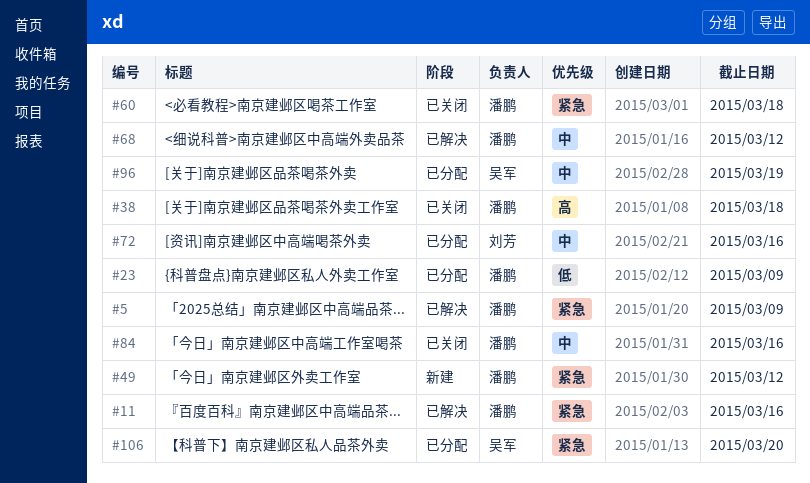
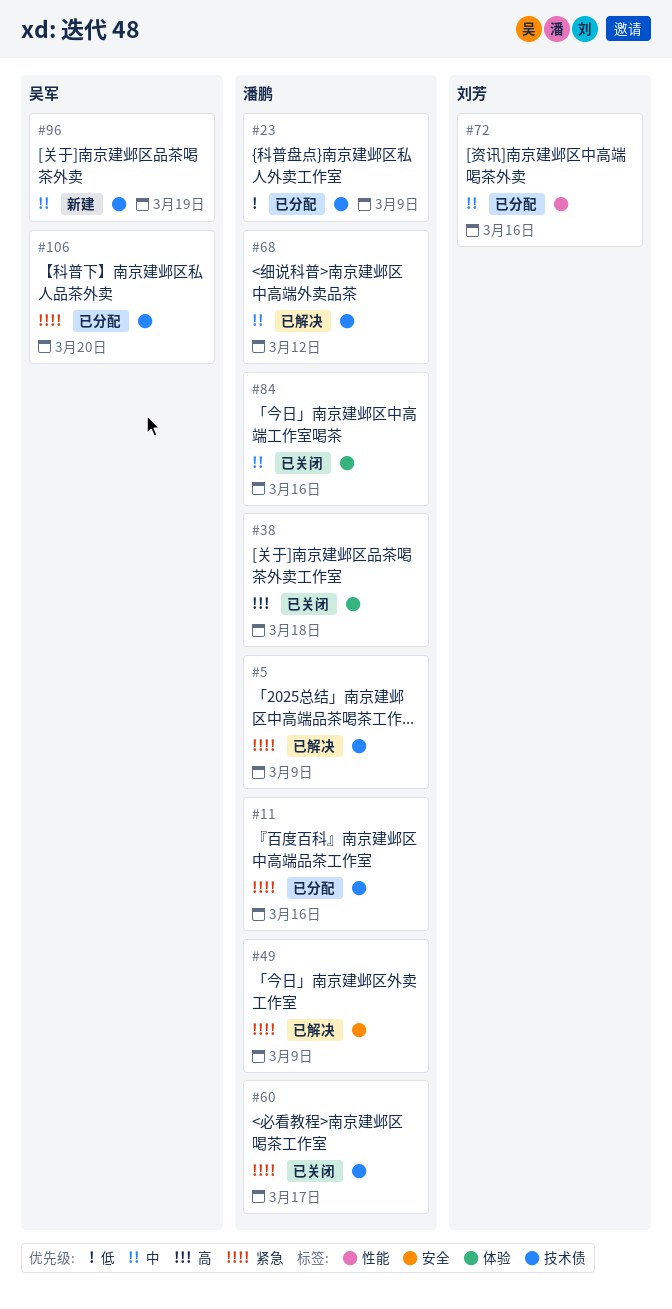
#11, status: 已解决 -> 已分配
#49, status: 新建 -> 已解决
#49, due: Mar 12 -> Mar 9
#60, due: Mar 18 -> Mar 17
#96, status: 已分配 -> 新建

